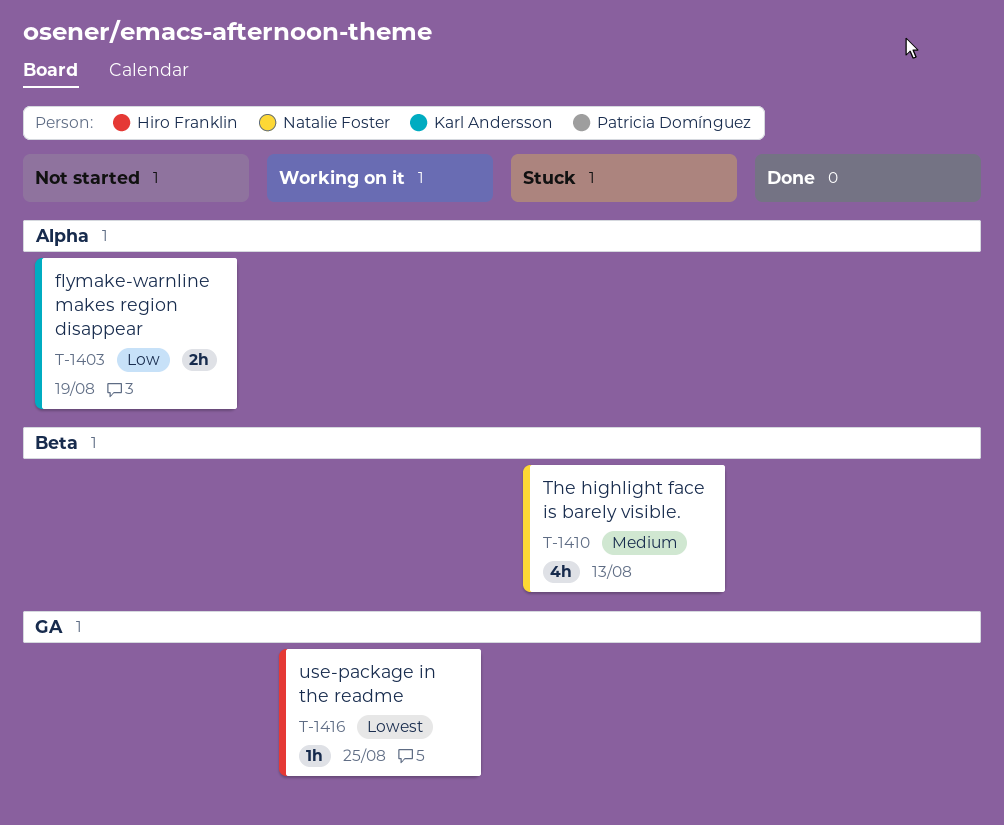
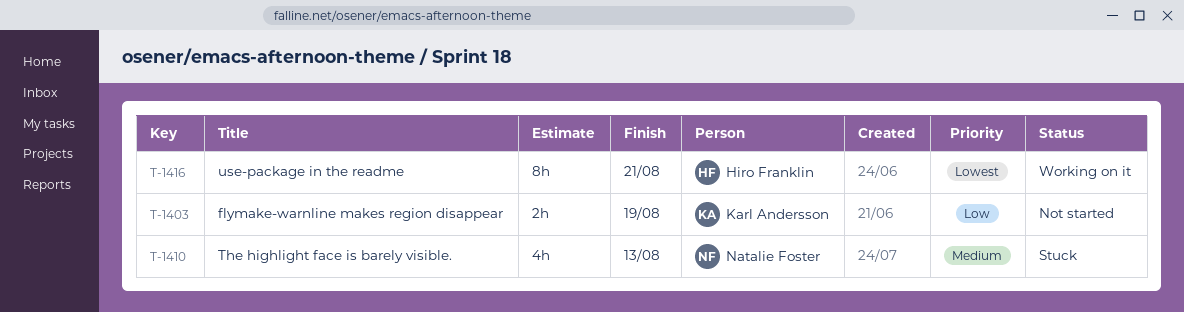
T-1416, estimate: 1h -> 8h
T-1416, due: Aug 25 -> Aug 21

